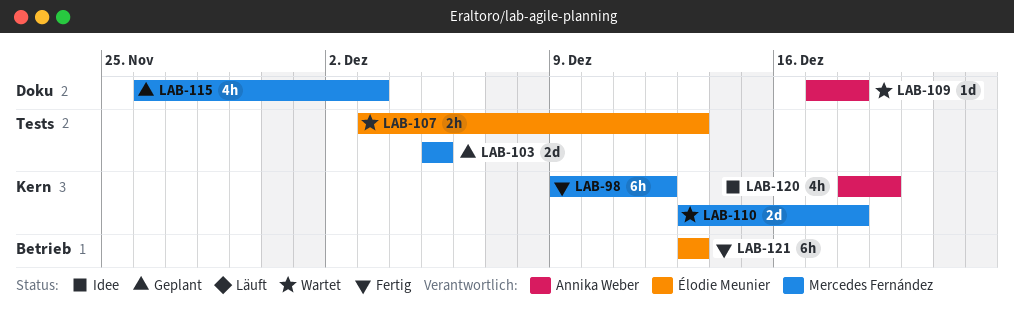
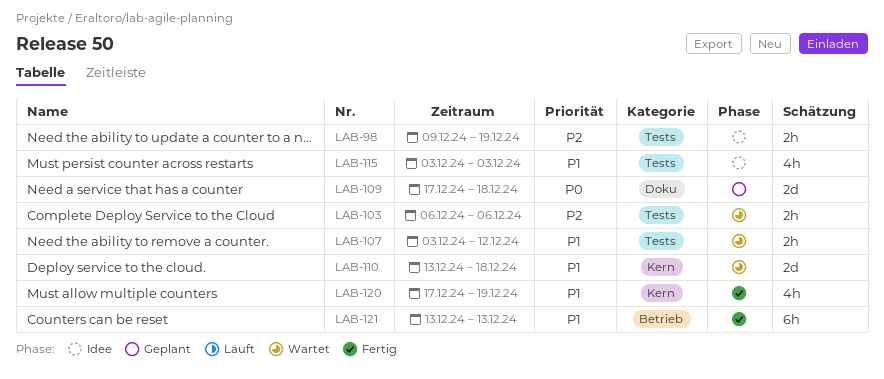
LAB-98, status: Fertig -> Idee
LAB-98, label: Kern -> Tests
LAB-98, estimate: 6h -> 2h
LAB-98, due: Dec 12 -> Dec 19
LAB-103, status: Geplant -> Wartet
LAB-103, estimate: 2d -> 2h
LAB-103, start: Dec 5 -> Dec 6
LAB-103, due: Dec 5 -> Dec 6
LAB-107, due: Dec 13 -> Dec 12
LAB-109, status: Wartet -> Geplant
LAB-109, estimate: 1d -> 2d
LAB-115, status: Geplant -> Idee
LAB-115, label: Doku -> Tests
LAB-115, start: Nov 26 -> Dec 3
LAB-120, status: Idee -> Fertig
LAB-120, start: Dec 18 -> Dec 17

